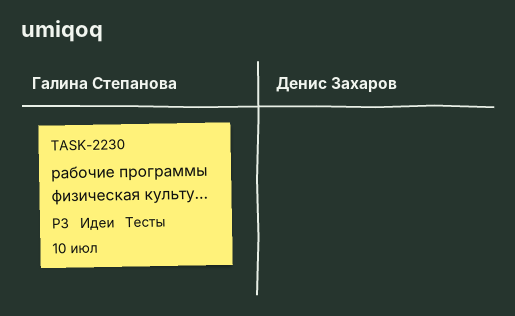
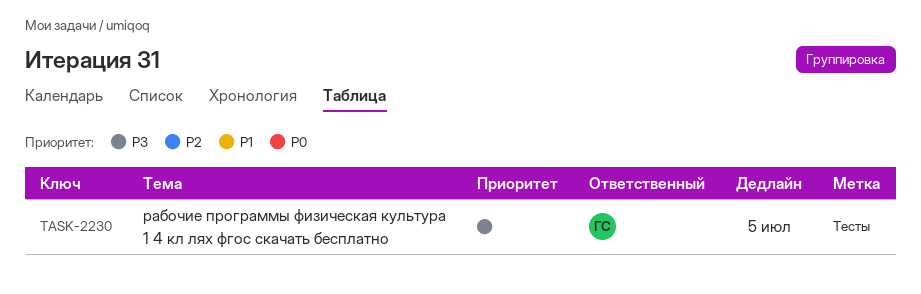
TASK-2230, due: Jul 10 -> Jul 5

